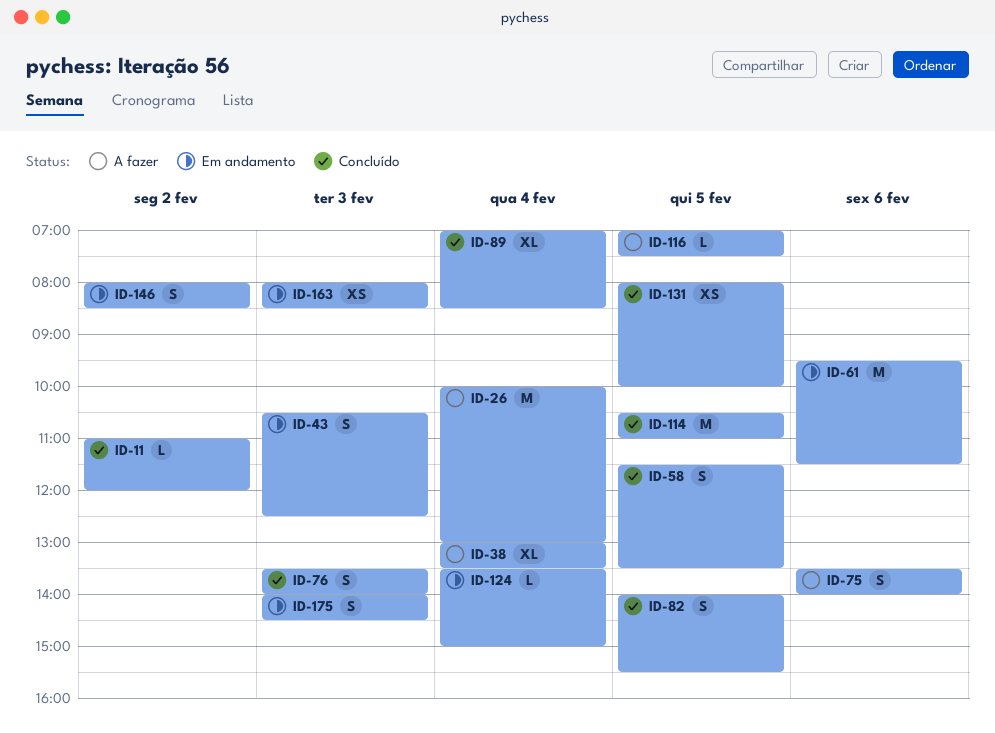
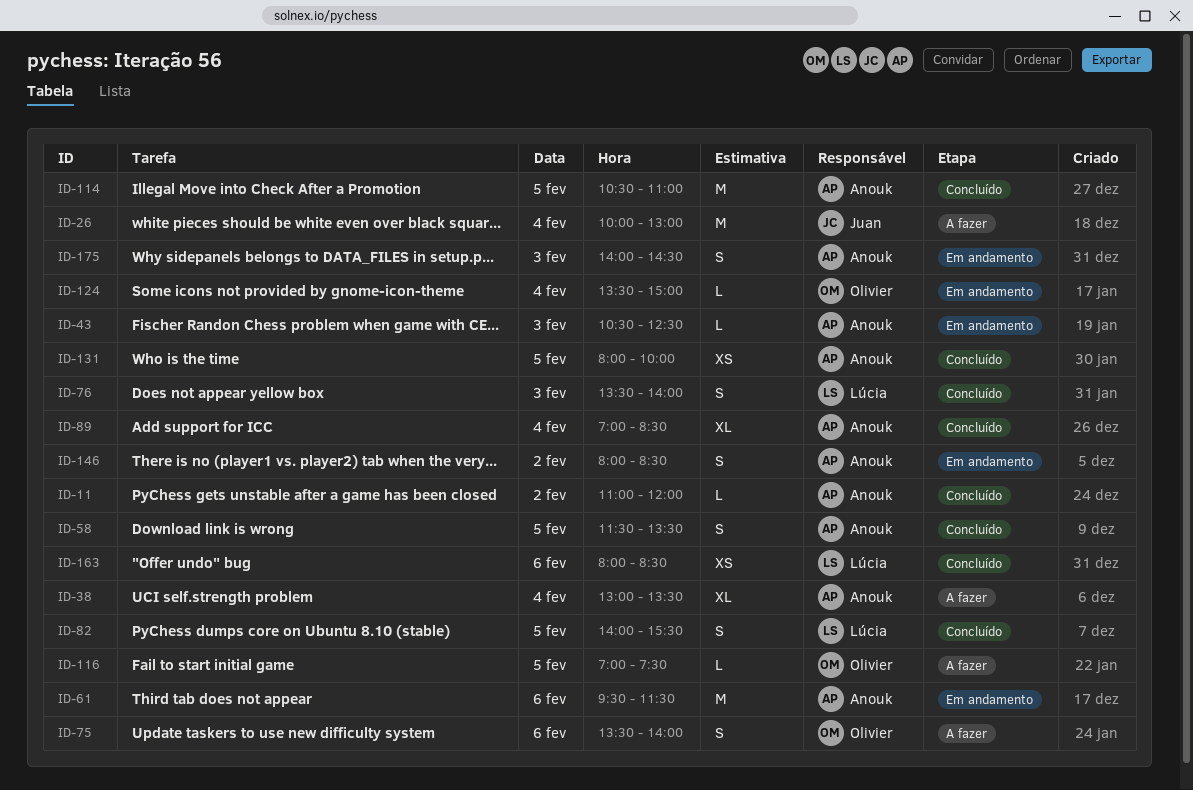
ID-43, estimate: S -> L
ID-163, status: Em andamento -> Concluído
ID-163, day: Feb 3 -> Feb 6

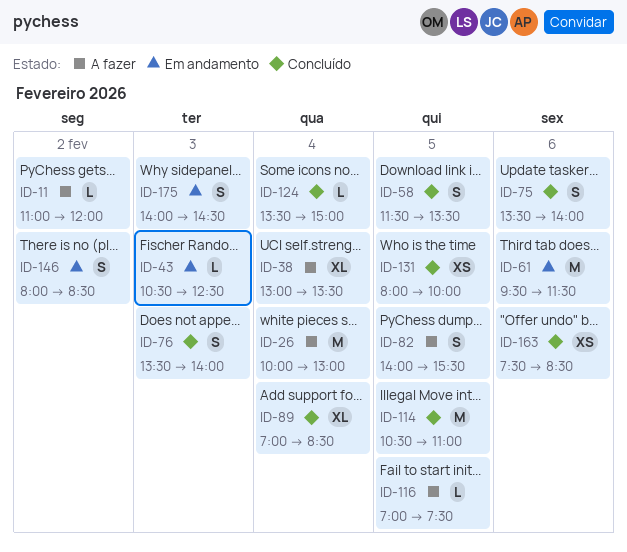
ID-11, status: Concluído -> A fazer
ID-75, status: A fazer -> Concluído
ID-82, status: Concluído -> A fazer
ID-124, status: Em andamento -> Concluído
ID-163, begins: 08:00 -> 07:30

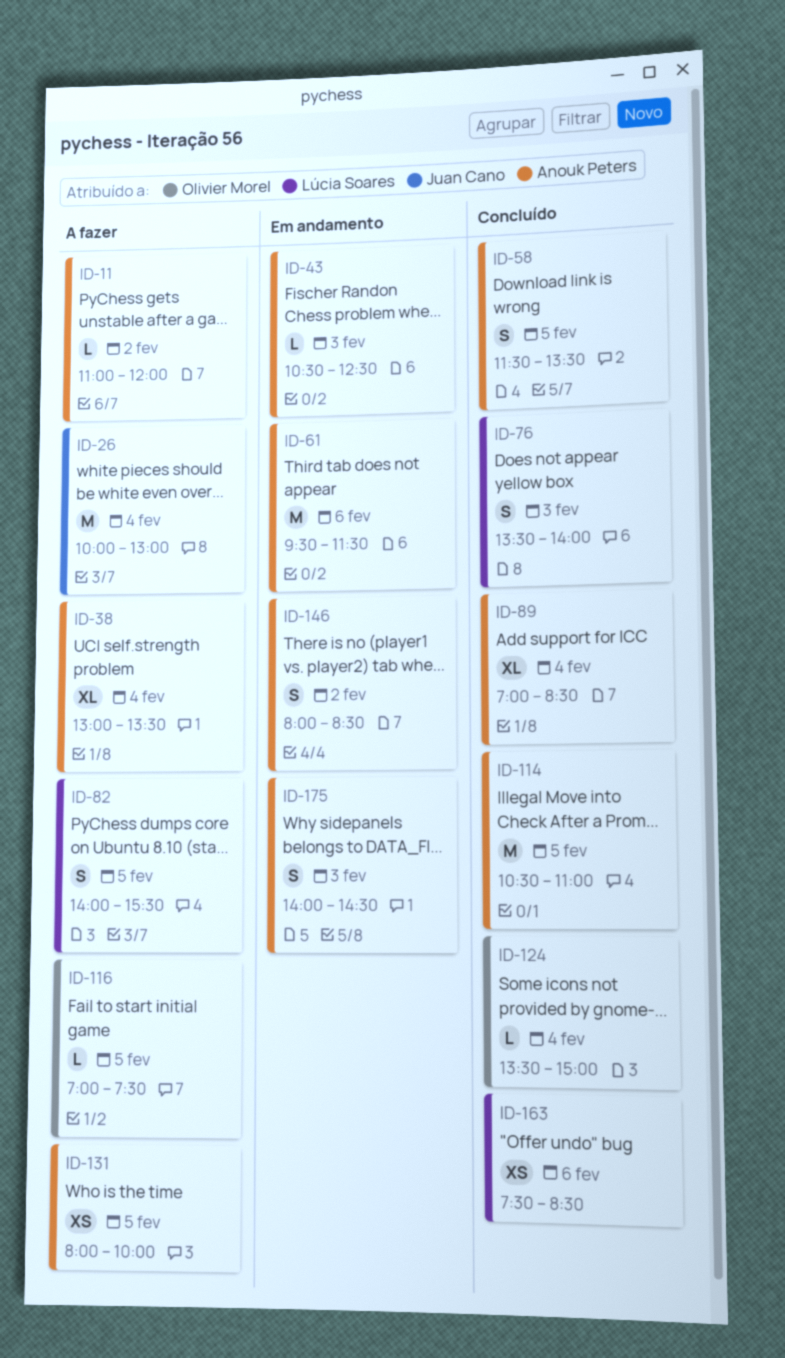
ID-75: present -> none
ID-131, status: Concluído -> A fazer

